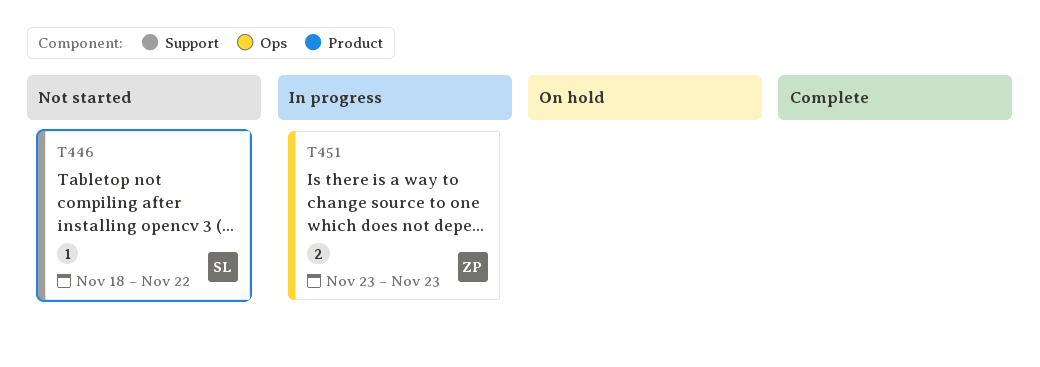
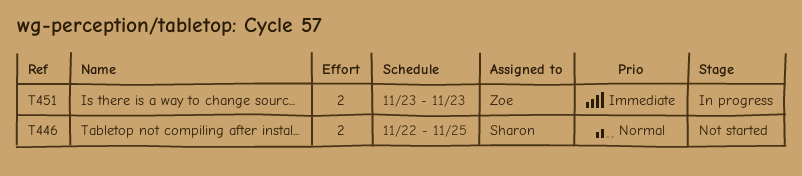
T446, estimate: 1 -> 2
T446, start: Nov 18 -> Nov 22
T446, due: Nov 22 -> Nov 25

